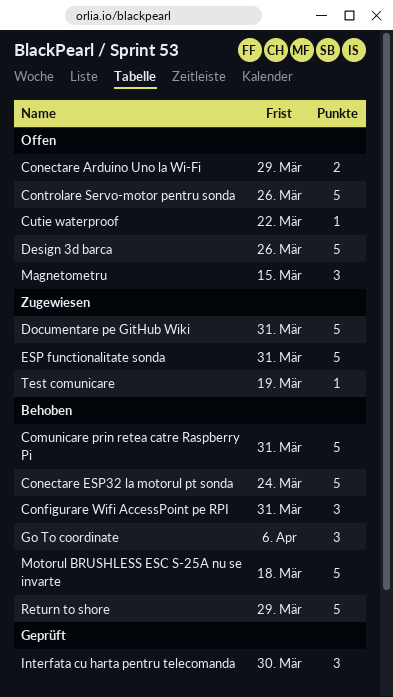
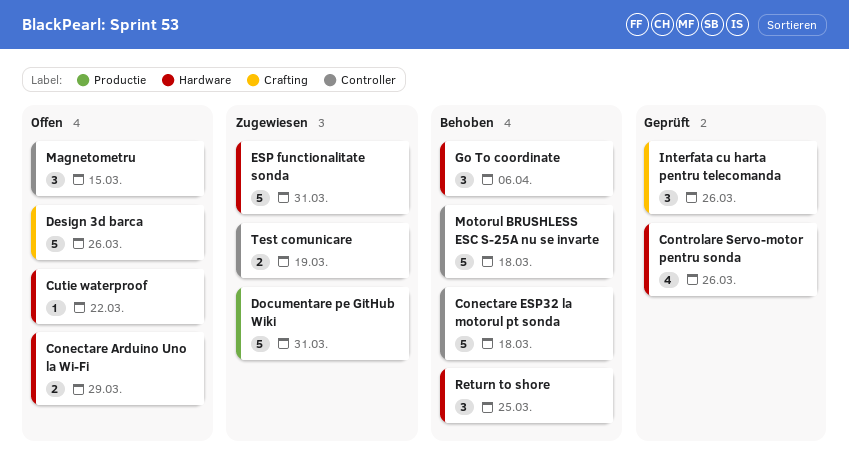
Comunicare prin retea catre Raspberry Pi: present -> none
Conectare ESP32 la motorul pt sonda, due: Mar 24 -> Mar 18
Configurare Wifi AccessPoint pe RPI: present -> none
Controlare Servo-motor pentru sonda, status: Offen -> Geprüft
Controlare Servo-motor pentru sonda, estimate: 5 -> 4
Interfata cu harta pentru telecomanda, due: Mar 30 -> Mar 26
Return to shore, estimate: 5 -> 3
Return to shore, due: Mar 29 -> Mar 25
Test comunicare, estimate: 1 -> 2

